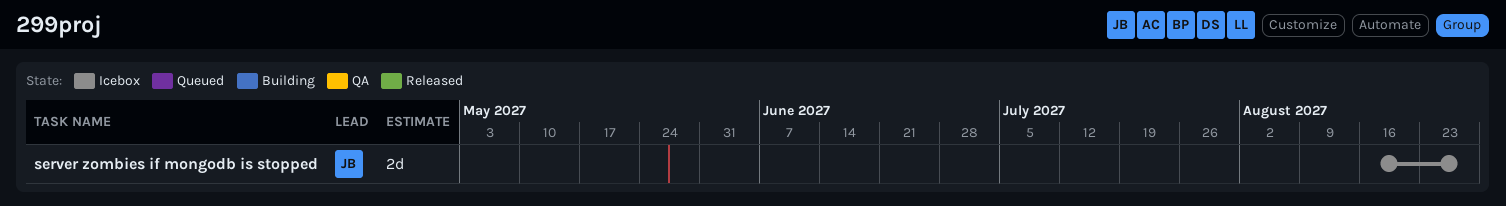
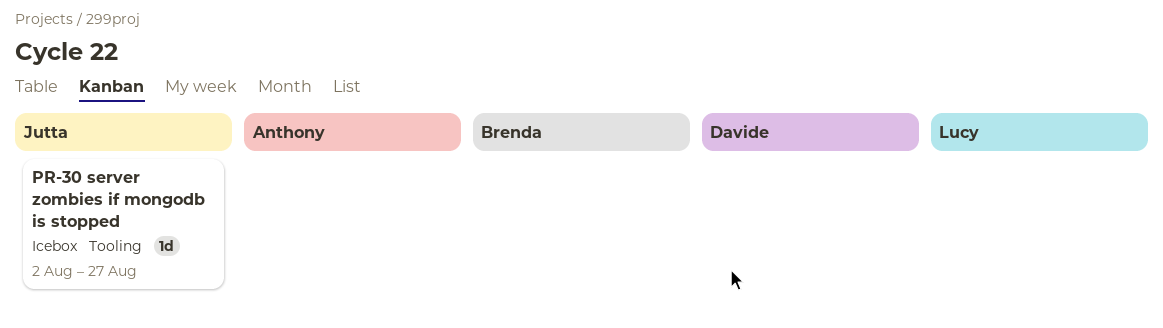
server zombies if mongodb is stopped, estimate: 2d -> 1d
server zombies if mongodb is stopped, start: Aug 16 -> Aug 2

